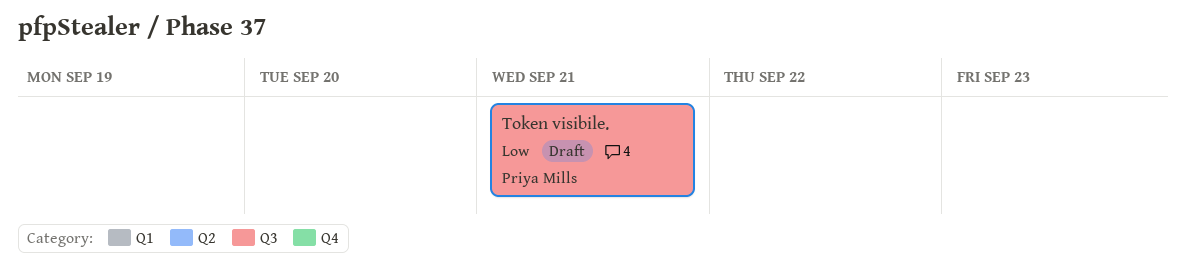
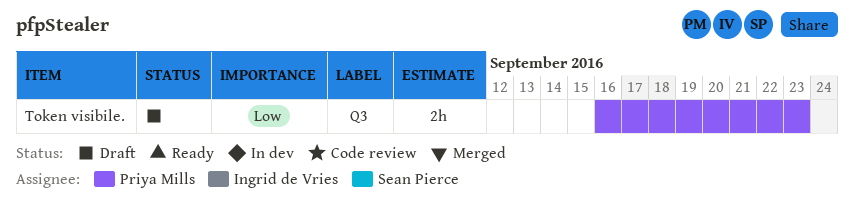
Token visibile., due: Sep 21 -> Sep 23

